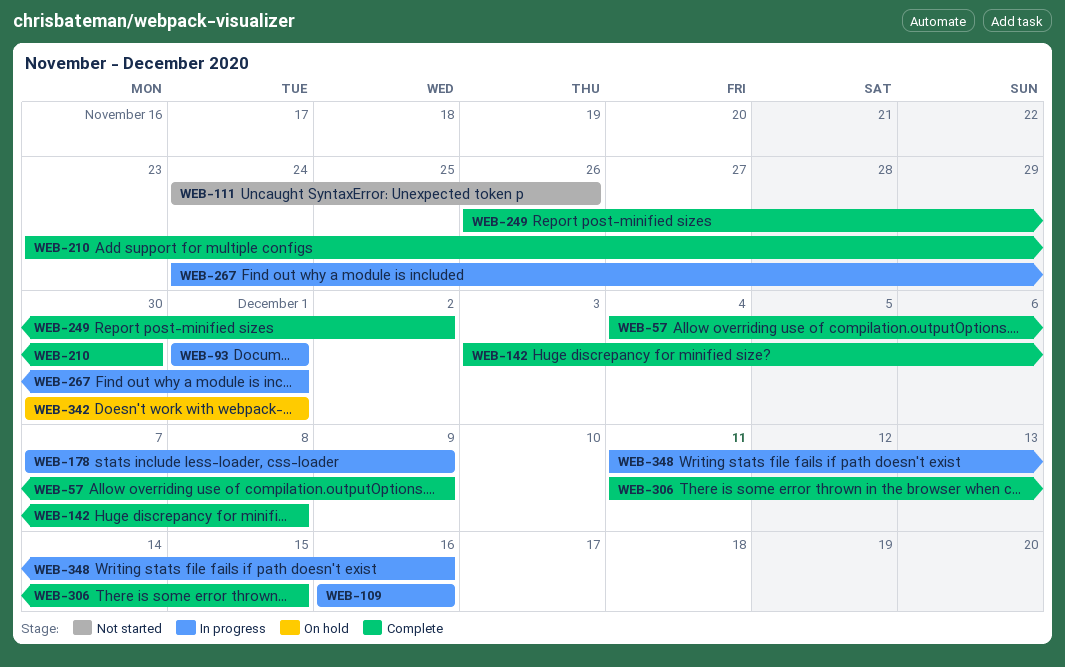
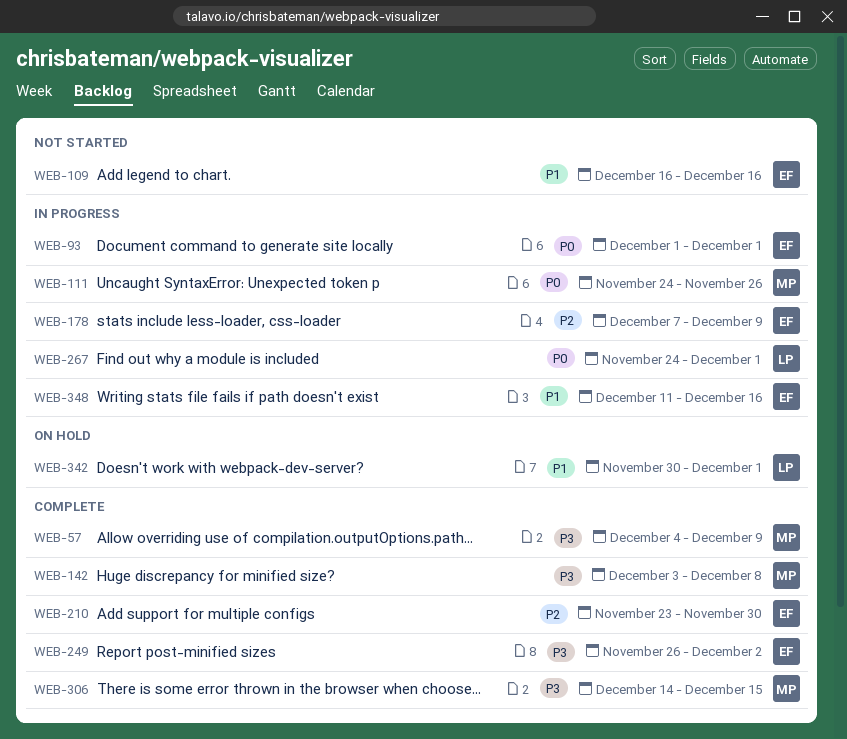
WEB-109, status: In progress -> Not started
WEB-111, status: Not started -> In progress
WEB-306, start: Dec 11 -> Dec 14

